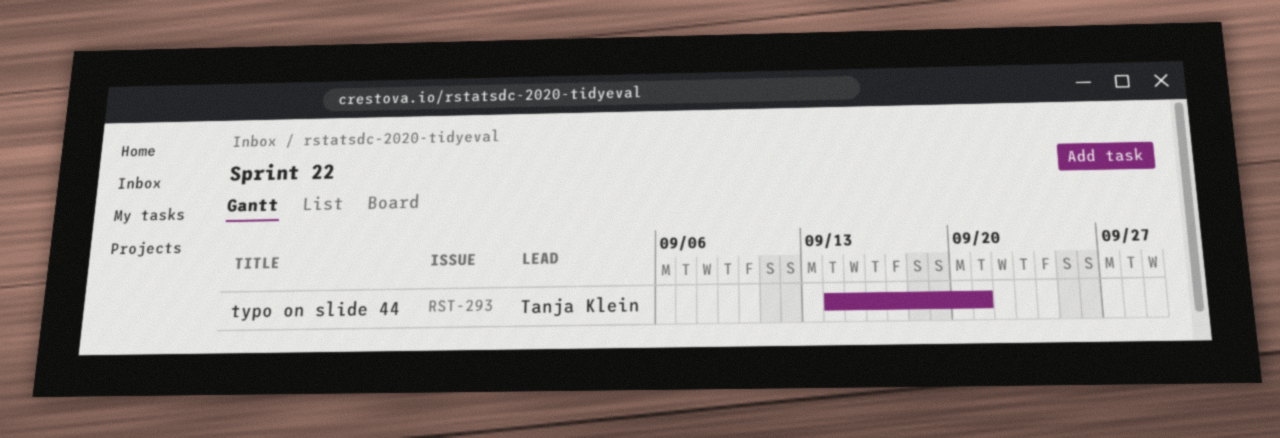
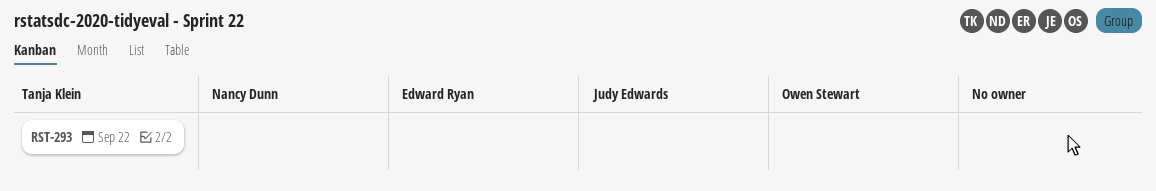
RST-293, due: Sep 21 -> Sep 22

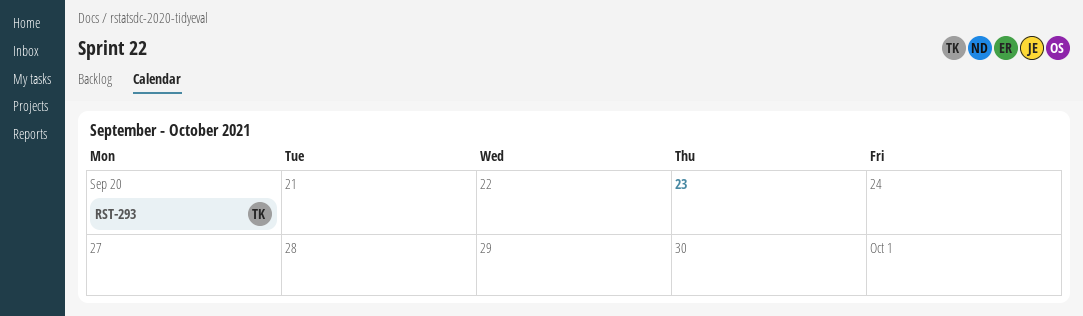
RST-293, due: Sep 22 -> Sep 20

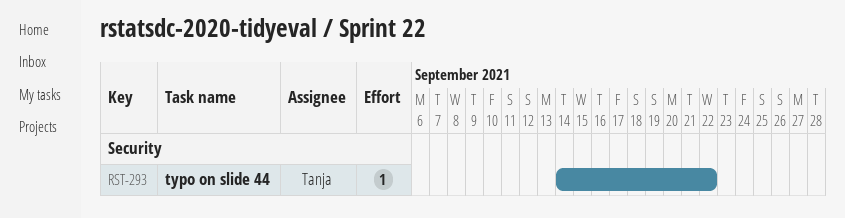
RST-293, due: Sep 20 -> Sep 22

